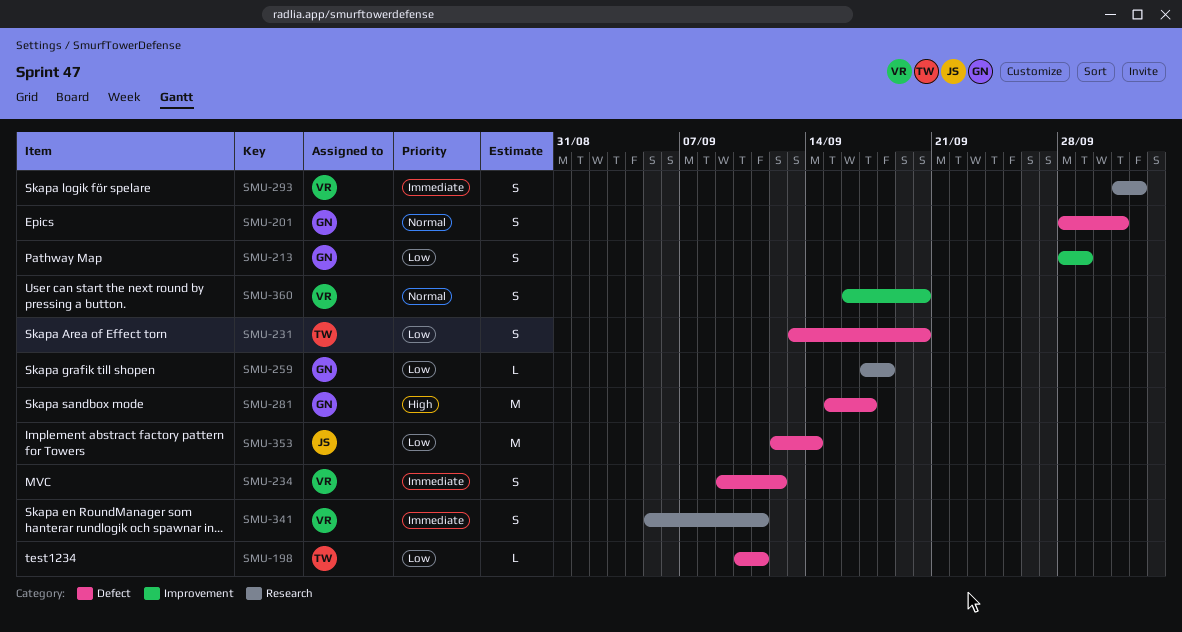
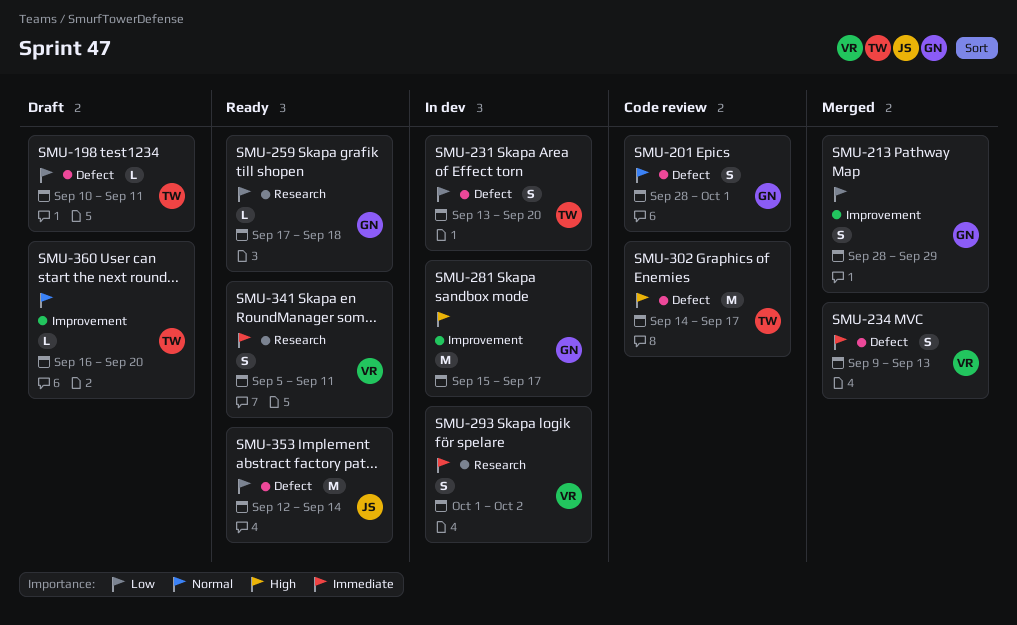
SMU-234, due: Sep 12 -> Sep 13
SMU-281, label: Defect -> Improvement
SMU-302: none -> present
SMU-360, owner: VR -> TW
SMU-360, estimate: S -> L

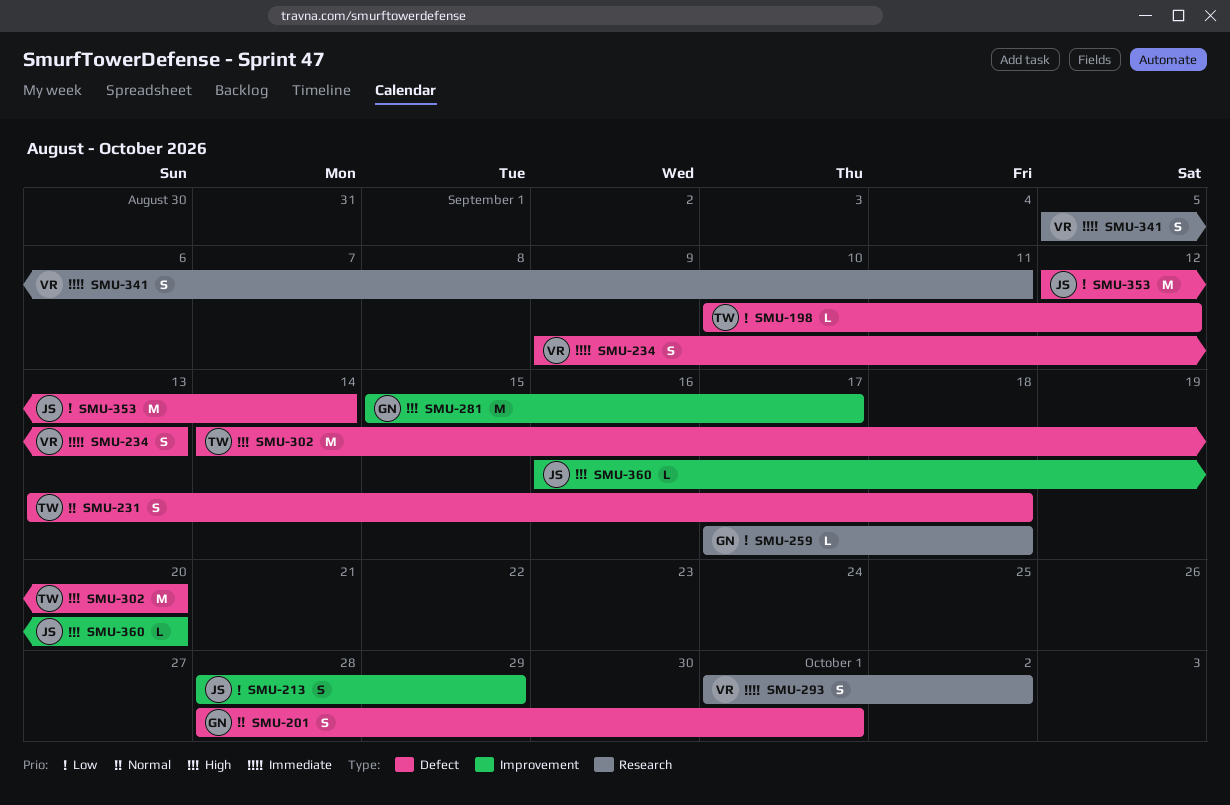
SMU-198, due: Sep 11 -> Sep 12
SMU-213, owner: GN -> JS
SMU-231, priority: Low -> Normal
SMU-231, due: Sep 20 -> Sep 18
SMU-302, due: Sep 17 -> Sep 20
SMU-360, owner: TW -> JS
SMU-360, priority: Normal -> High

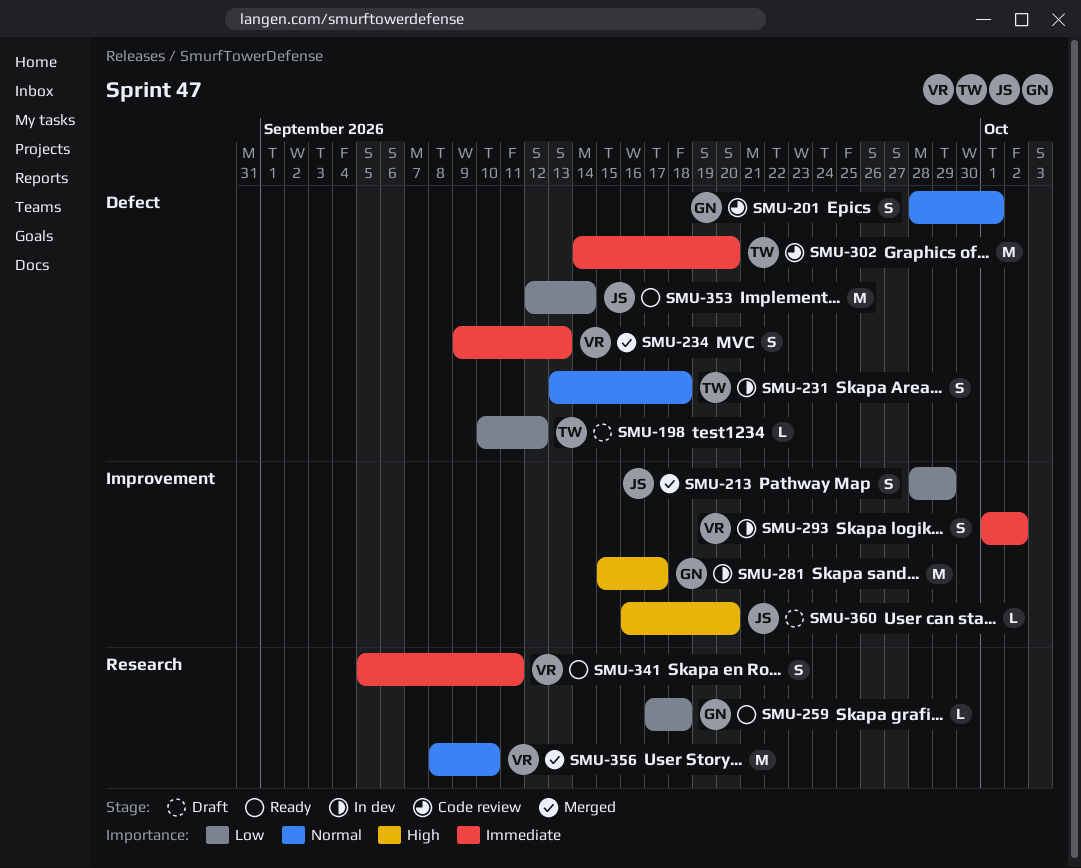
SMU-293, label: Research -> Improvement
SMU-302, priority: High -> Immediate
SMU-356: none -> present

